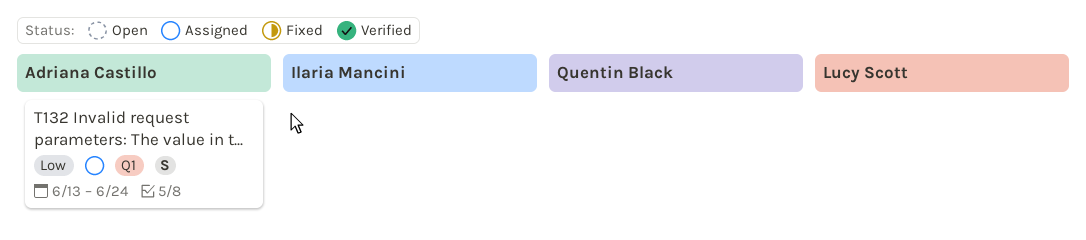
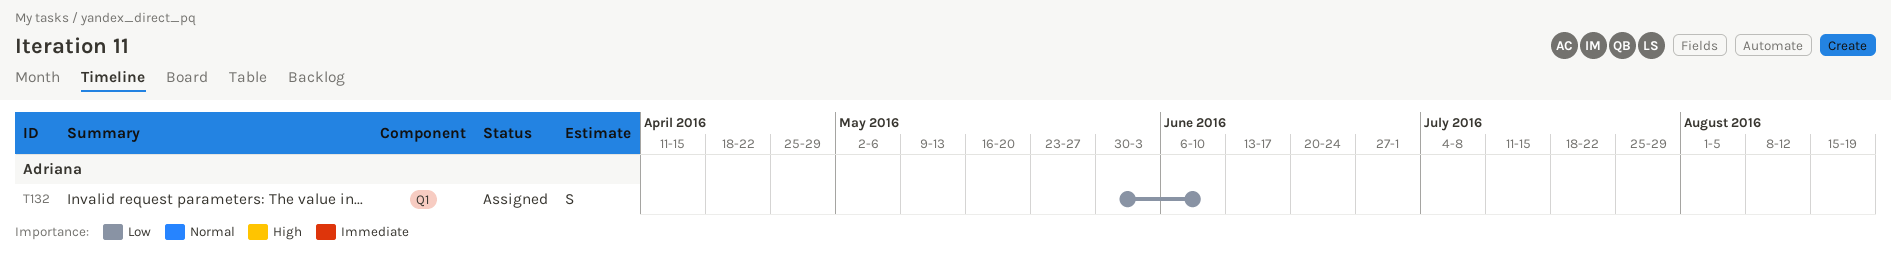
T132, start: Jun 13 -> May 30
T132, due: Jun 24 -> Jun 10

